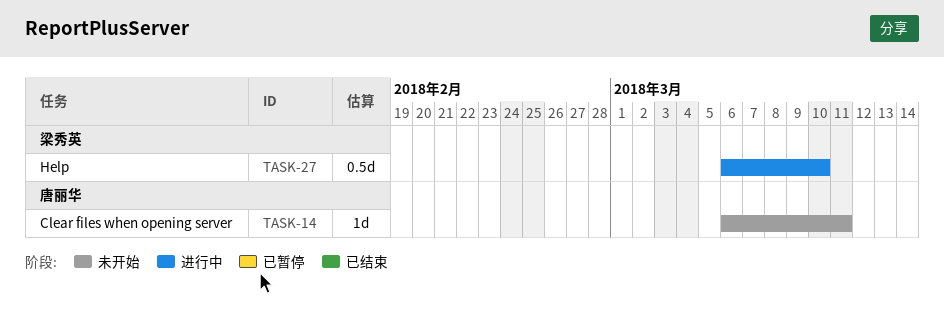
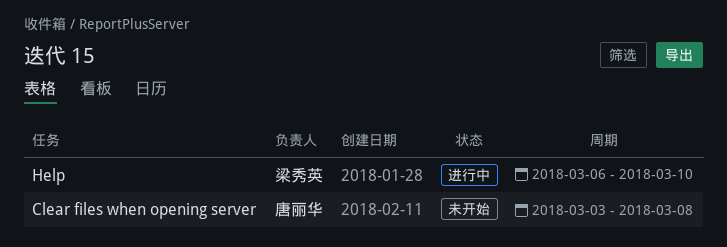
Clear files when opening server, start: Mar 6 -> Mar 3
Clear files when opening server, due: Mar 11 -> Mar 8

